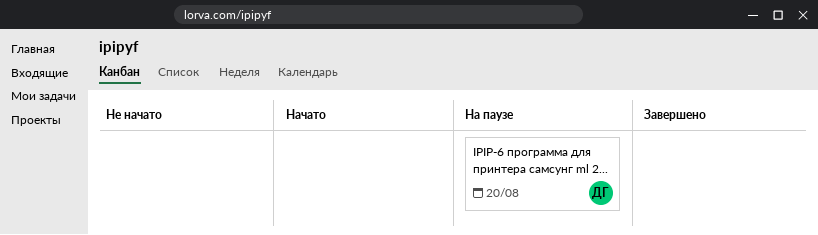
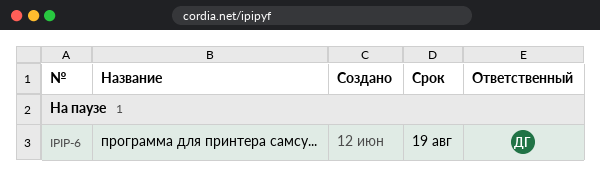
IPIP-6, due: Aug 20 -> Aug 19

